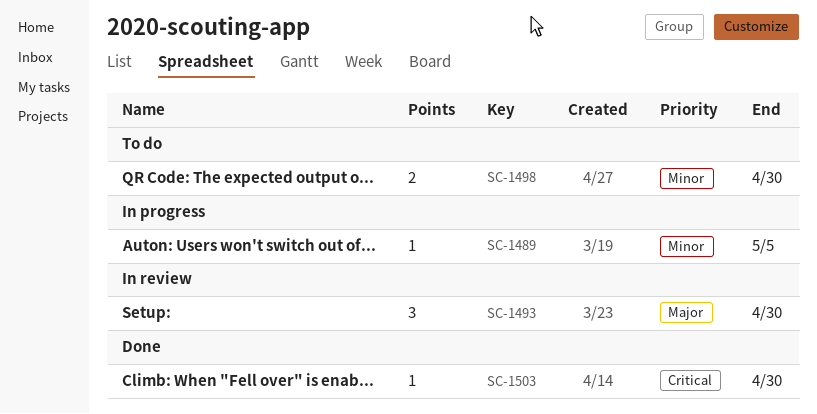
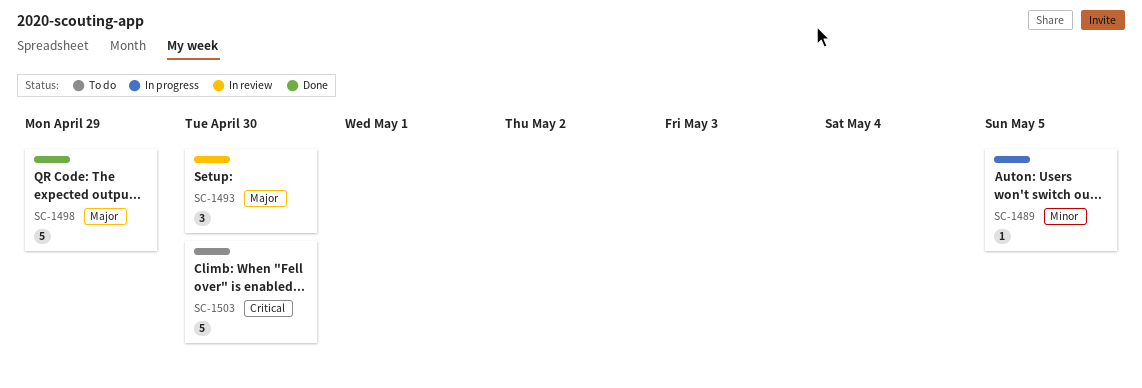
SC-1498, status: To do -> Done
SC-1498, priority: Minor -> Major
SC-1498, estimate: 2 -> 5
SC-1498, due: Apr 30 -> Apr 29
SC-1503, status: Done -> To do
SC-1503, estimate: 1 -> 5

